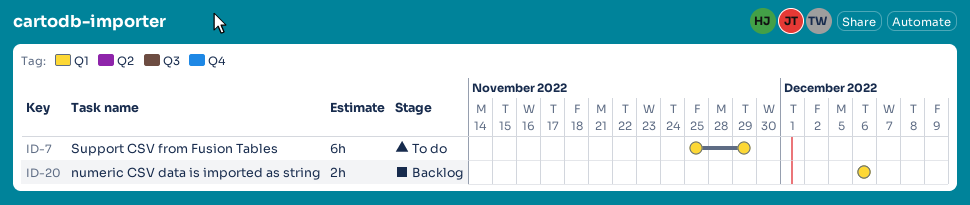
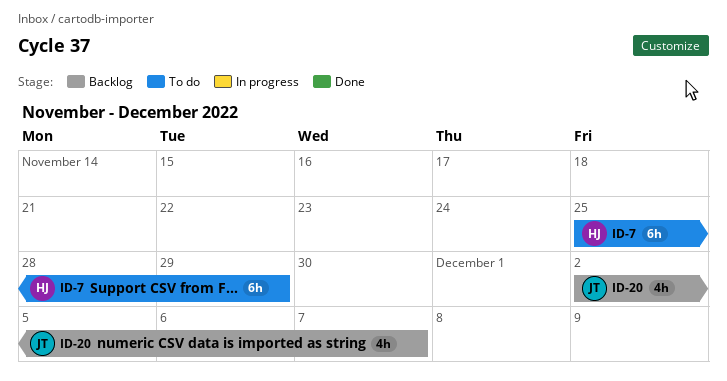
ID-20, estimate: 2h -> 4h
ID-20, start: Dec 6 -> Dec 2
ID-20, due: Dec 6 -> Dec 7

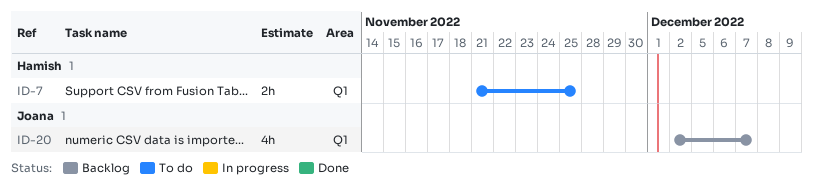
ID-7, estimate: 6h -> 2h
ID-7, start: Nov 25 -> Nov 21
ID-7, due: Nov 29 -> Nov 25

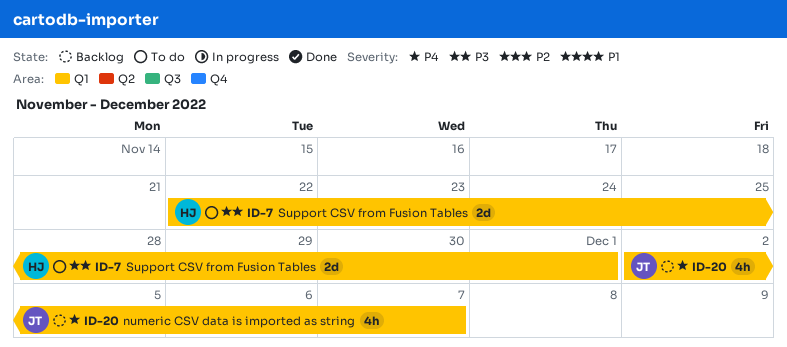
ID-7, estimate: 2h -> 2d
ID-7, start: Nov 21 -> Nov 22
ID-7, due: Nov 25 -> Dec 1

